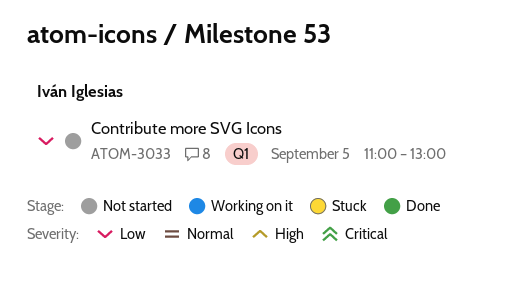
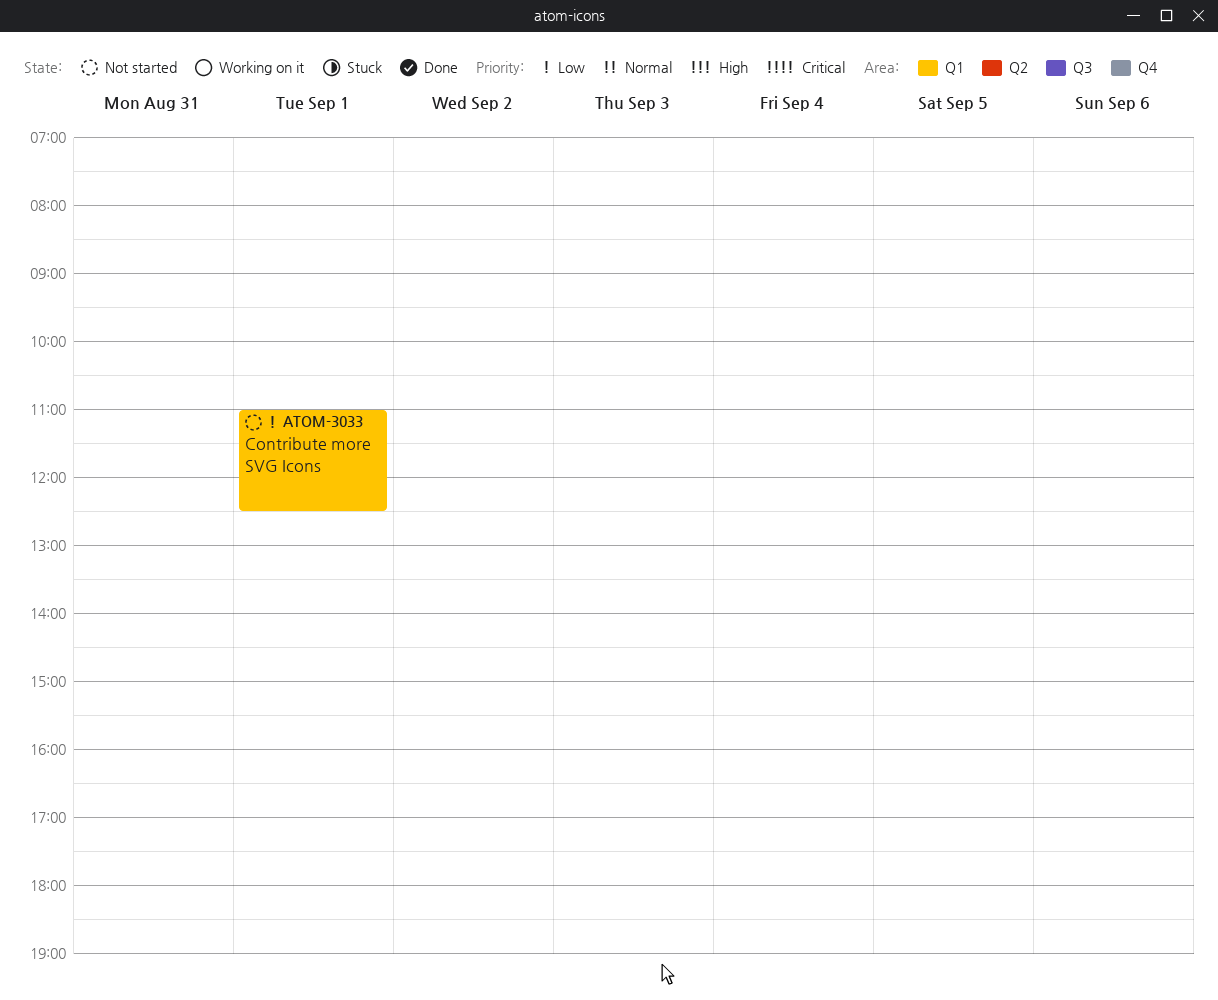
ATOM-3033, day: Sep 5 -> Sep 1
ATOM-3033, ends: 13:00 -> 12:30

